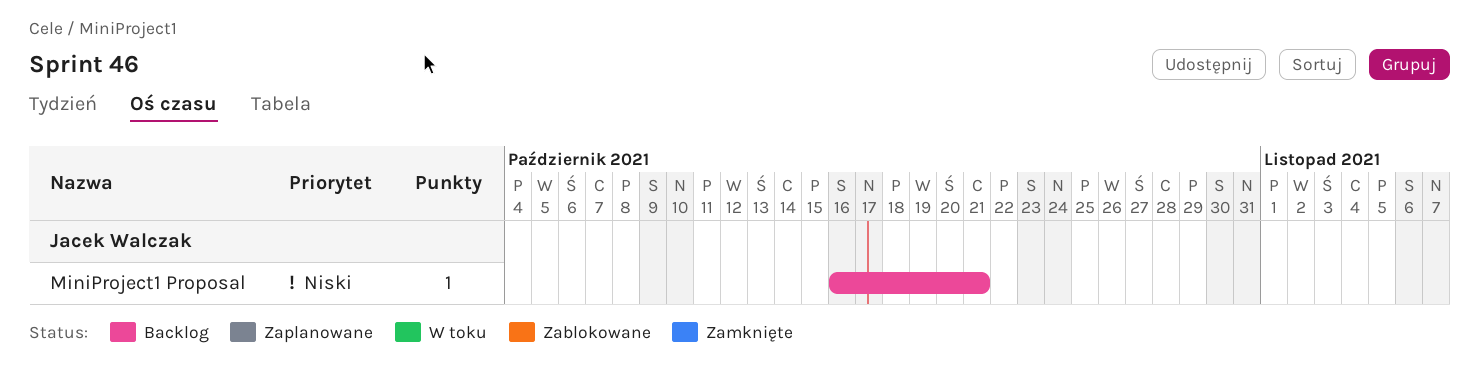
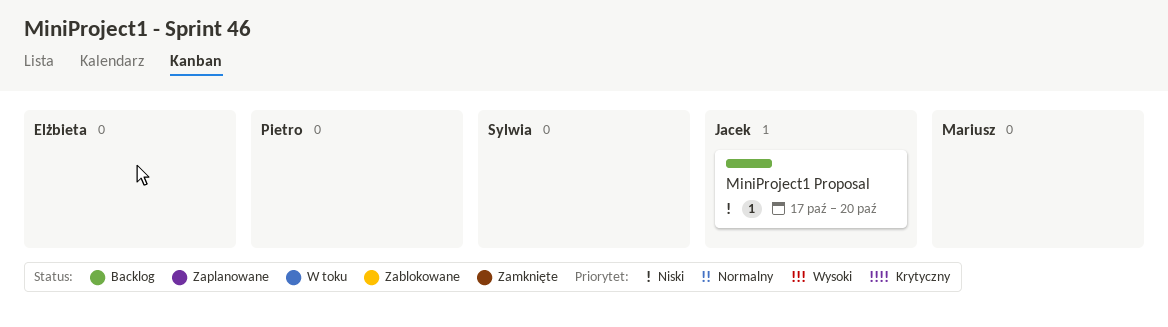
MiniProject1 Proposal, start: Oct 16 -> Oct 17
MiniProject1 Proposal, due: Oct 21 -> Oct 20

